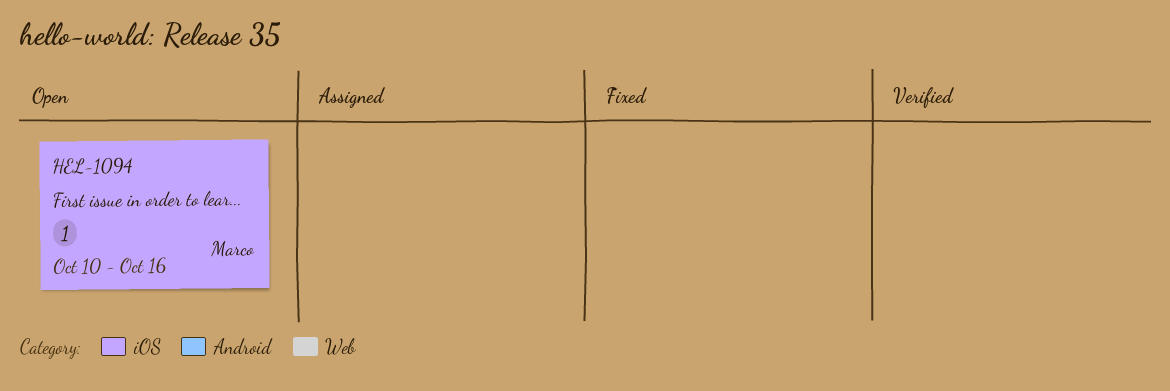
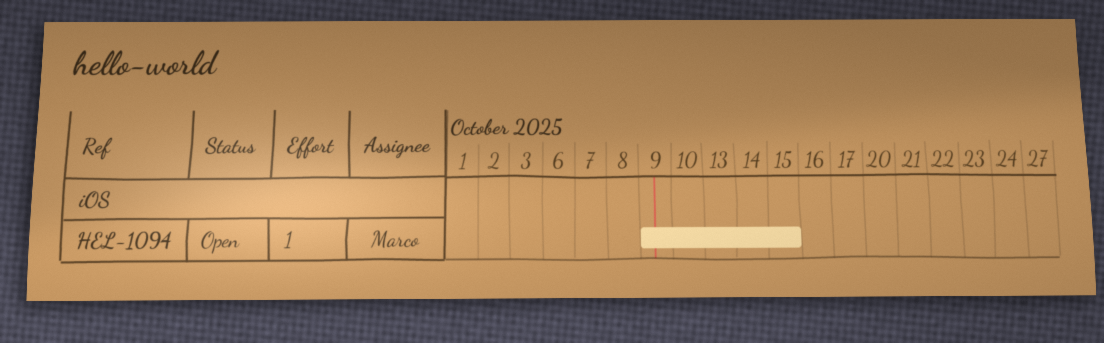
HEL-1094, start: Oct 10 -> Oct 9
HEL-1094, due: Oct 16 -> Oct 15

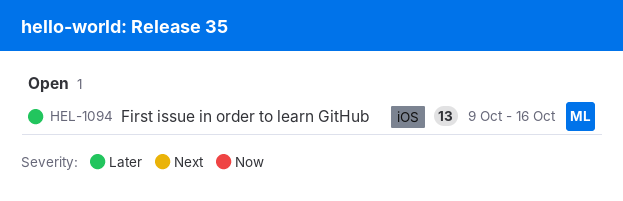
HEL-1094, estimate: 1 -> 13
HEL-1094, due: Oct 15 -> Oct 16

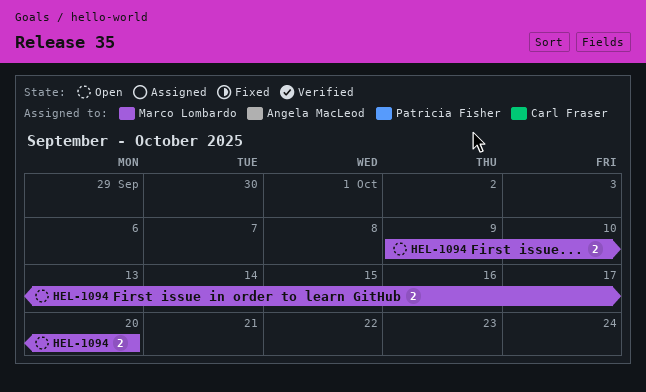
HEL-1094, estimate: 13 -> 2
HEL-1094, due: Oct 16 -> Oct 20

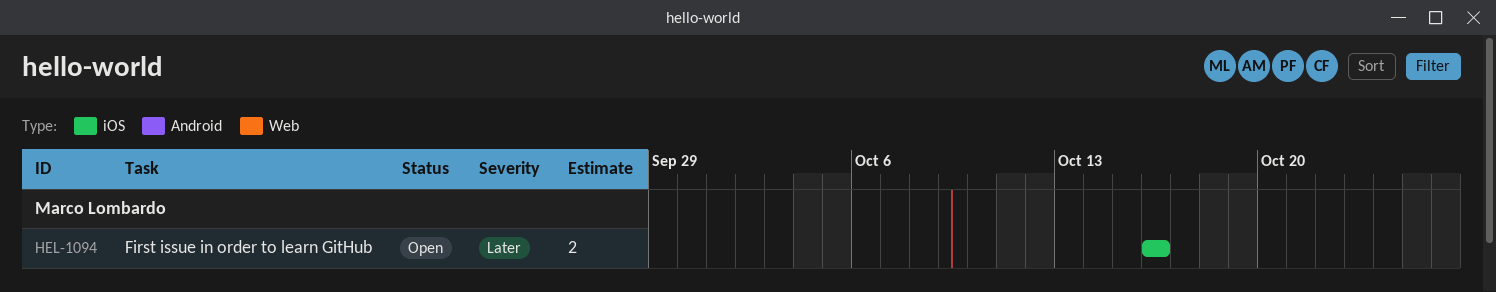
HEL-1094, start: Oct 9 -> Oct 16
HEL-1094, due: Oct 20 -> Oct 16

